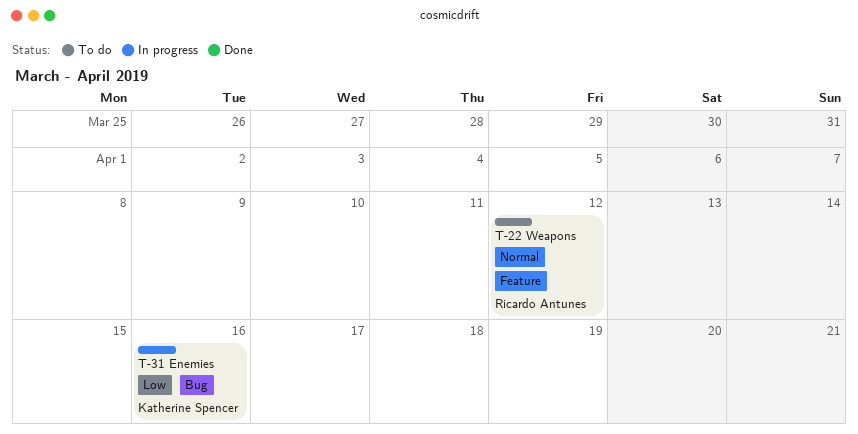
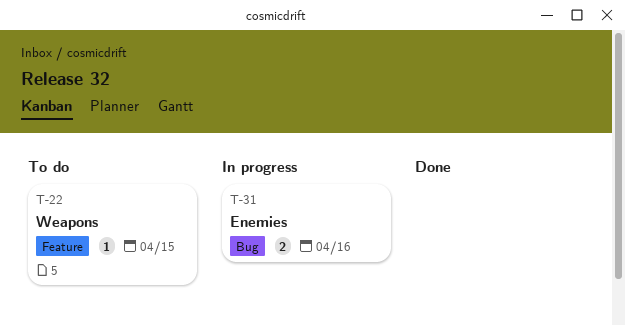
T-22, due: Apr 12 -> Apr 15

